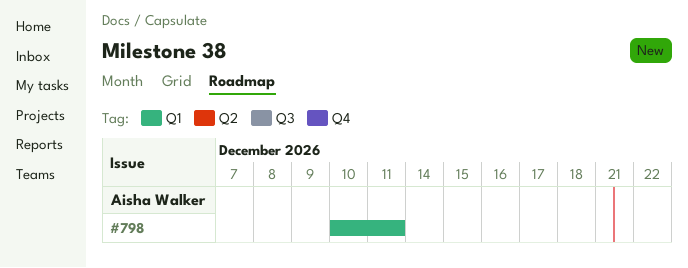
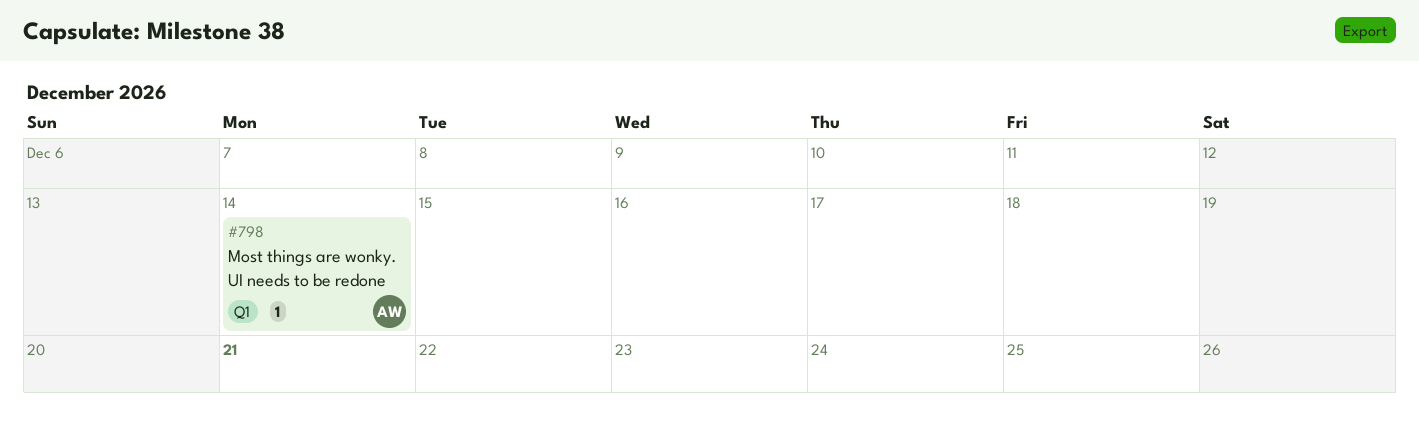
#798, due: Dec 11 -> Dec 14

